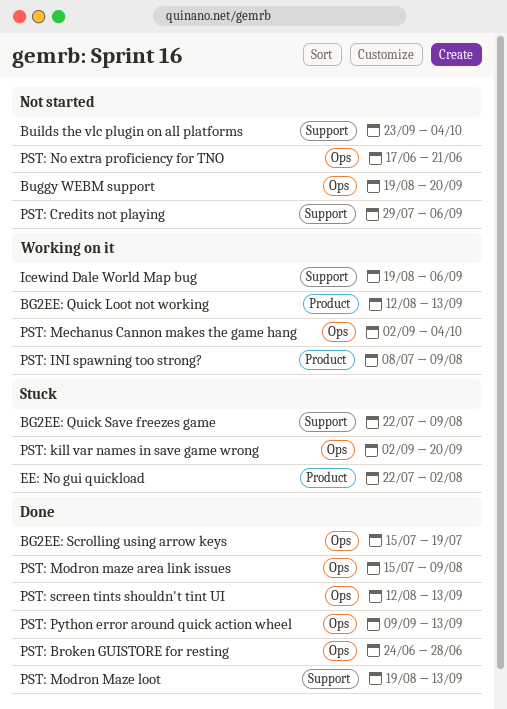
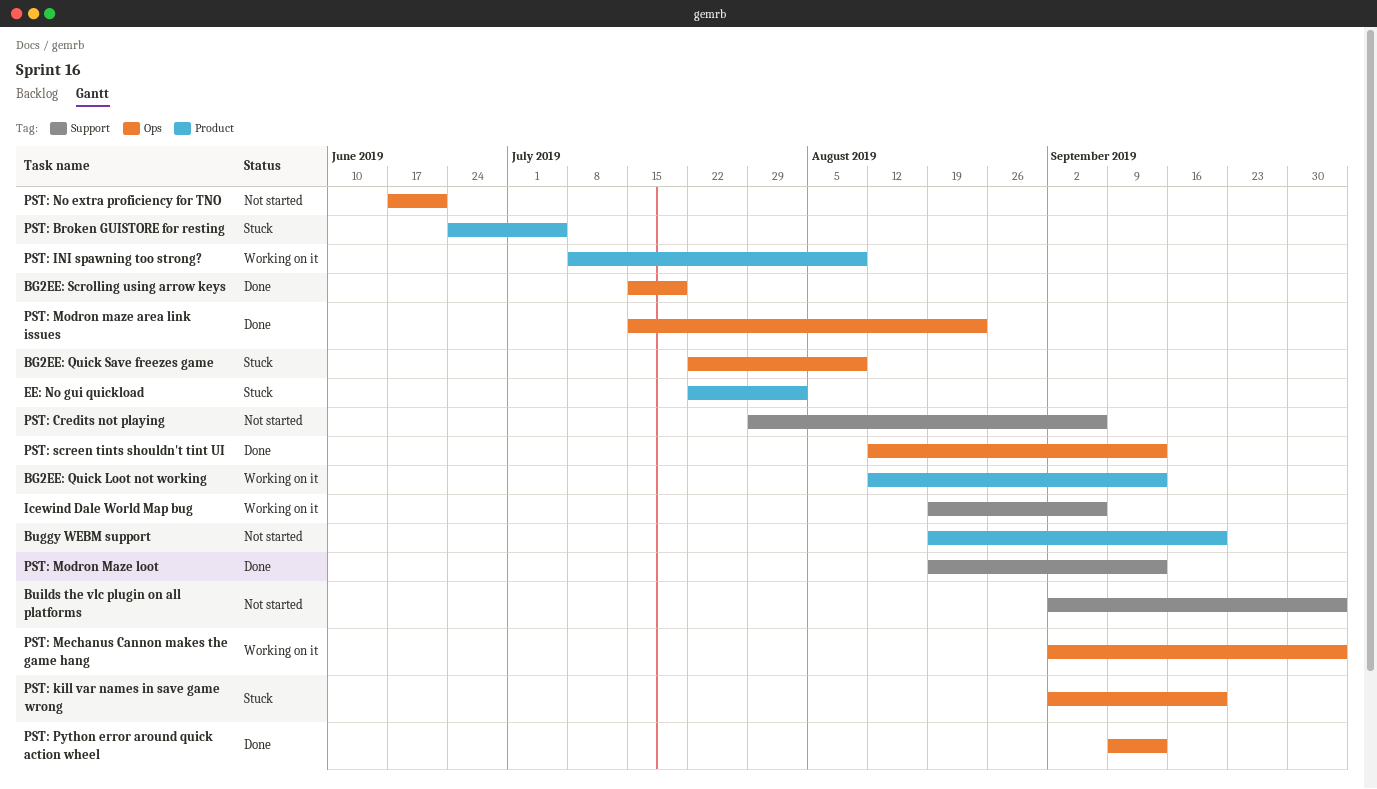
BG2EE: Quick Save freezes game, label: Support -> Ops
Buggy WEBM support, label: Ops -> Product
Builds the vlc plugin on all platforms, start: Sep 23 -> Sep 2
PST: Broken GUISTORE for resting, status: Done -> Stuck
PST: Broken GUISTORE for resting, label: Ops -> Product
PST: Broken GUISTORE for resting, due: Jun 28 -> Jul 5
PST: Modron maze area link issues, due: Aug 9 -> Aug 23

